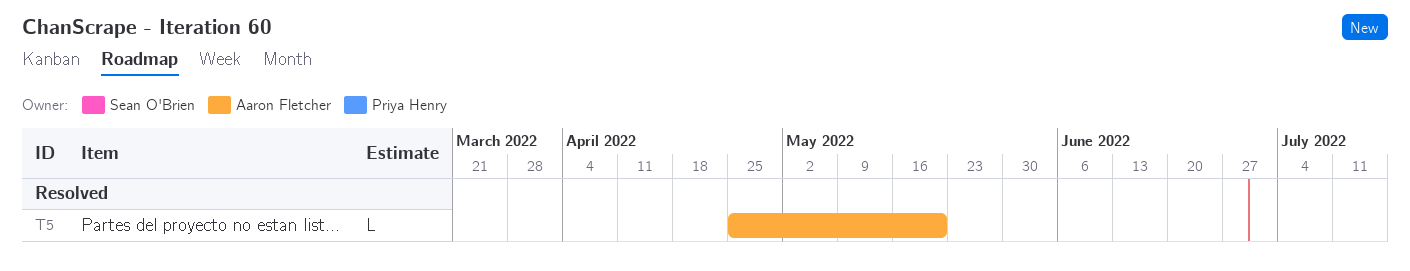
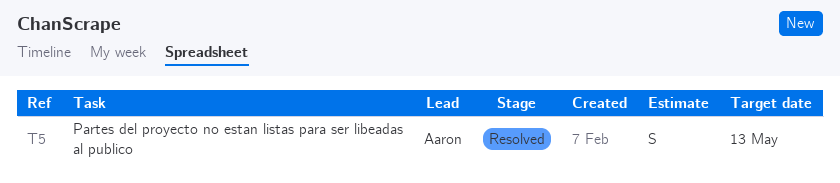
T5, estimate: L -> S
T5, due: May 20 -> May 13

